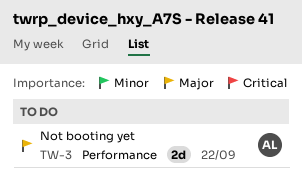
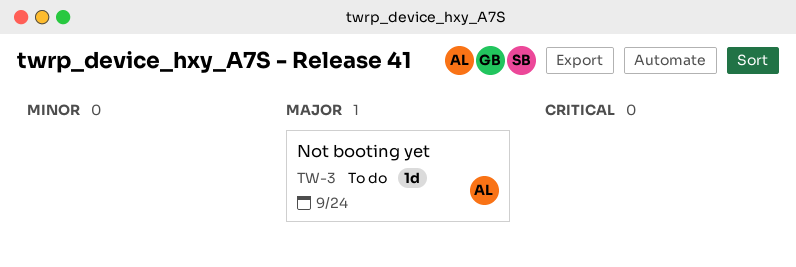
TW-3, estimate: 2d -> 1d
TW-3, due: Sep 22 -> Sep 24

